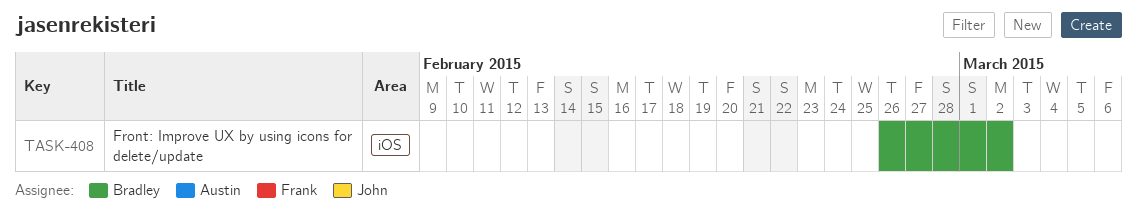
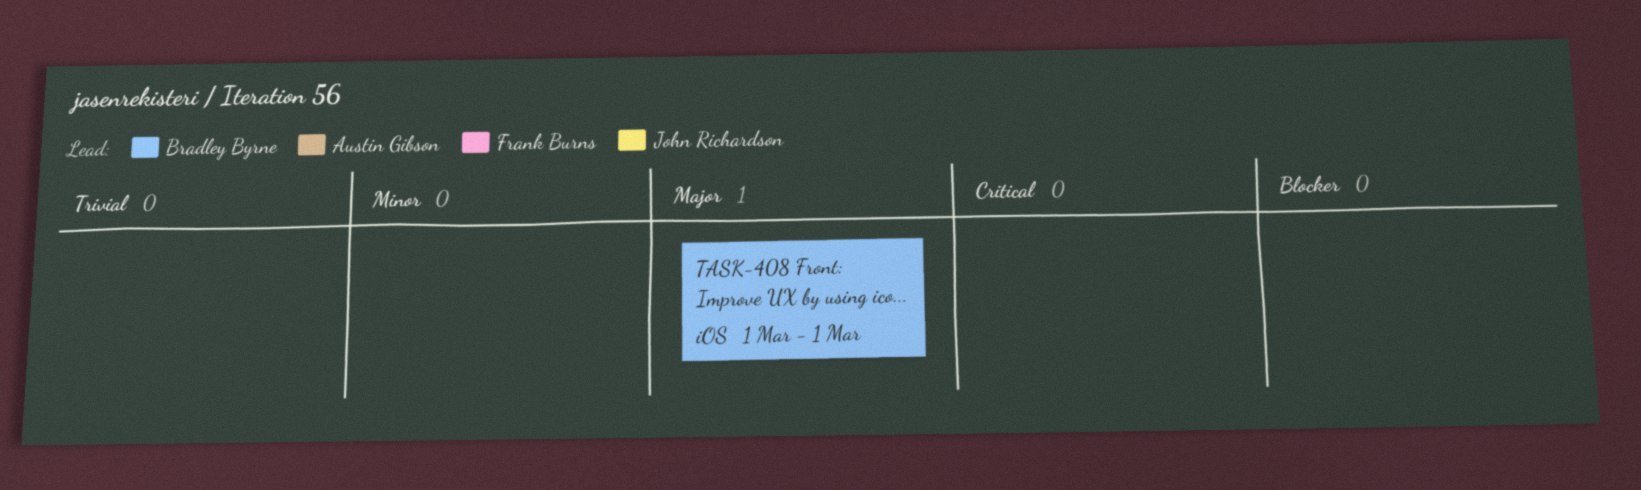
TASK-408, start: Feb 26 -> Mar 1
TASK-408, due: Mar 2 -> Mar 1

